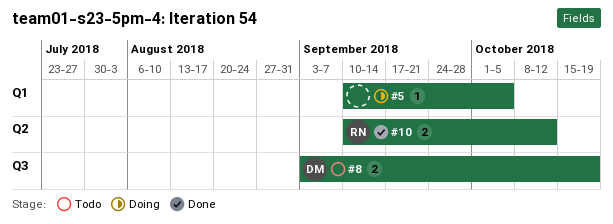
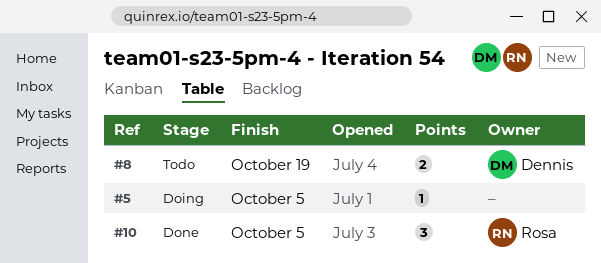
#10, estimate: 2 -> 3
#10, due: Oct 12 -> Oct 5

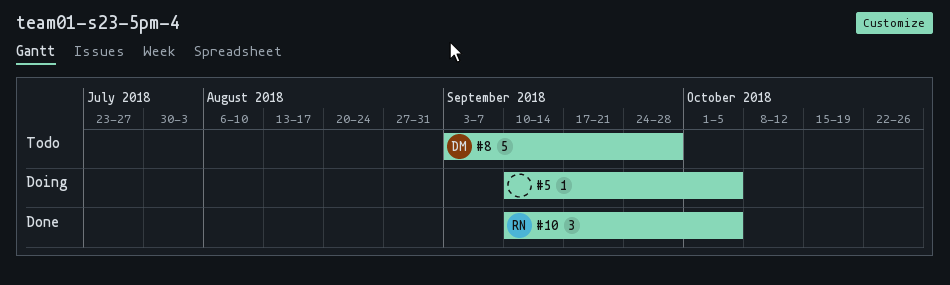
#8, estimate: 2 -> 5
#8, due: Oct 19 -> Sep 28

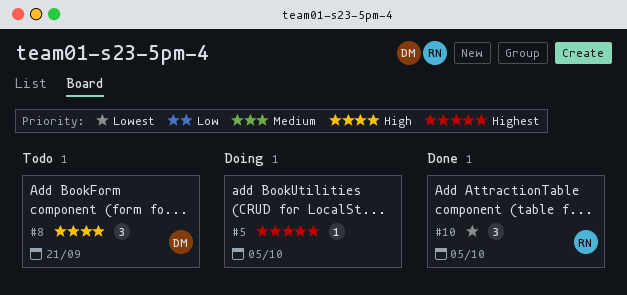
#8, estimate: 5 -> 3
#8, due: Sep 28 -> Sep 21

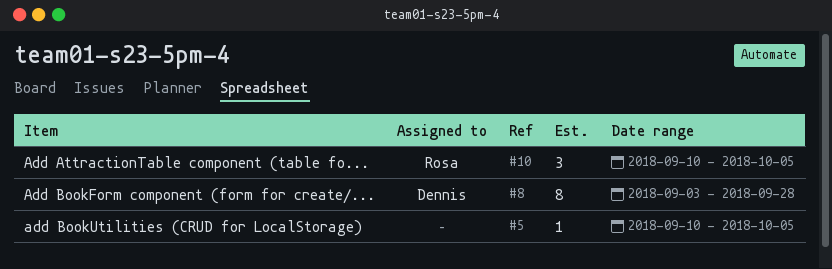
#8, estimate: 3 -> 8
#8, due: Sep 21 -> Sep 28

